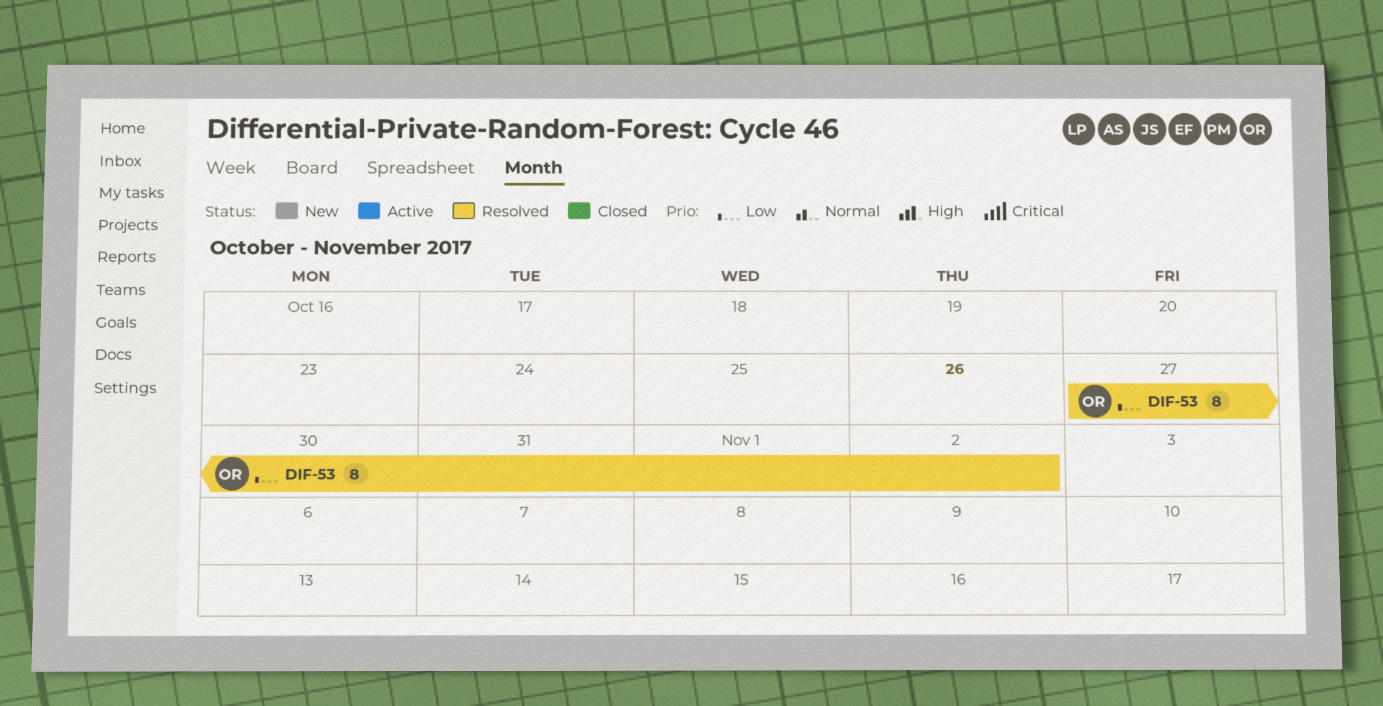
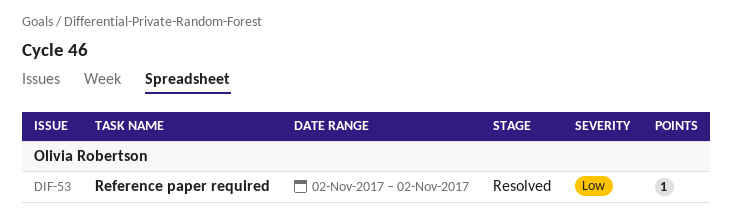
DIF-53, estimate: 8 -> 1
DIF-53, start: Oct 27 -> Nov 2

